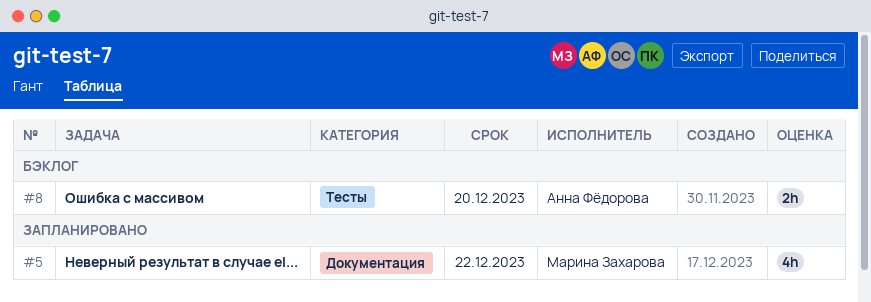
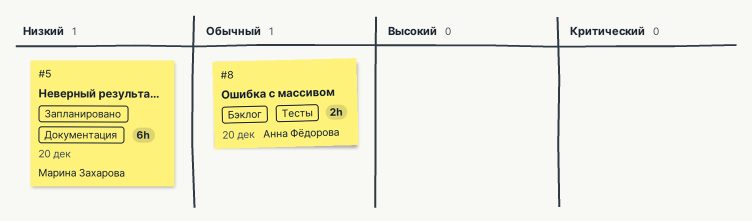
#5, estimate: 4h -> 6h
#5, due: Dec 22 -> Dec 20

